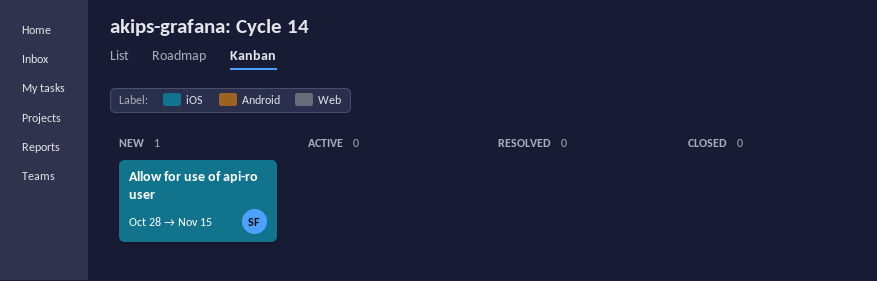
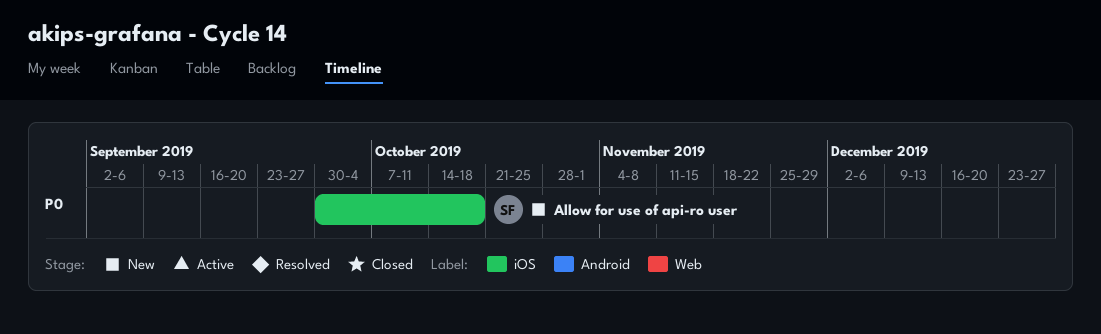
Allow for use of api-ro user, start: Oct 28 -> Sep 30
Allow for use of api-ro user, due: Nov 15 -> Oct 18

